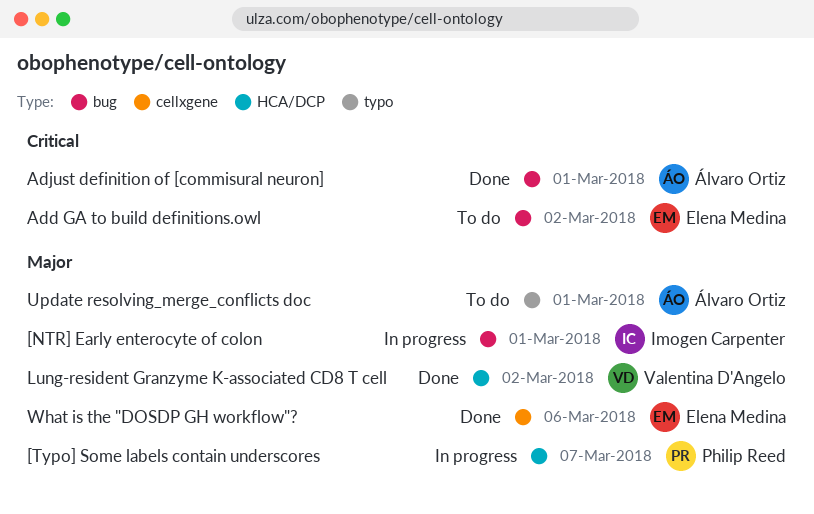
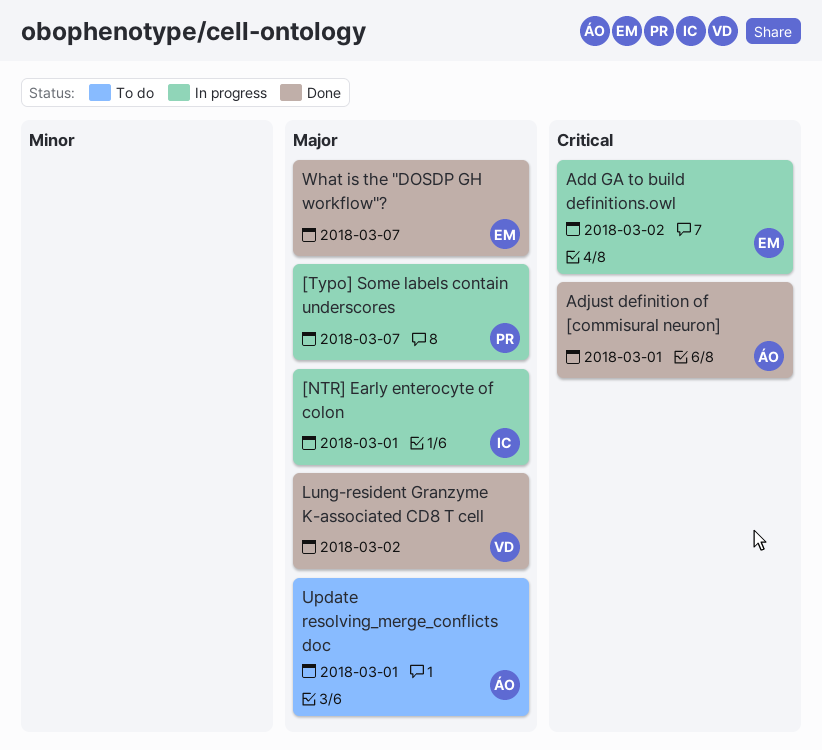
Add GA to build definitions.owl, status: To do -> In progress
What is the "DOSDP GH workflow"?, due: Mar 6 -> Mar 7

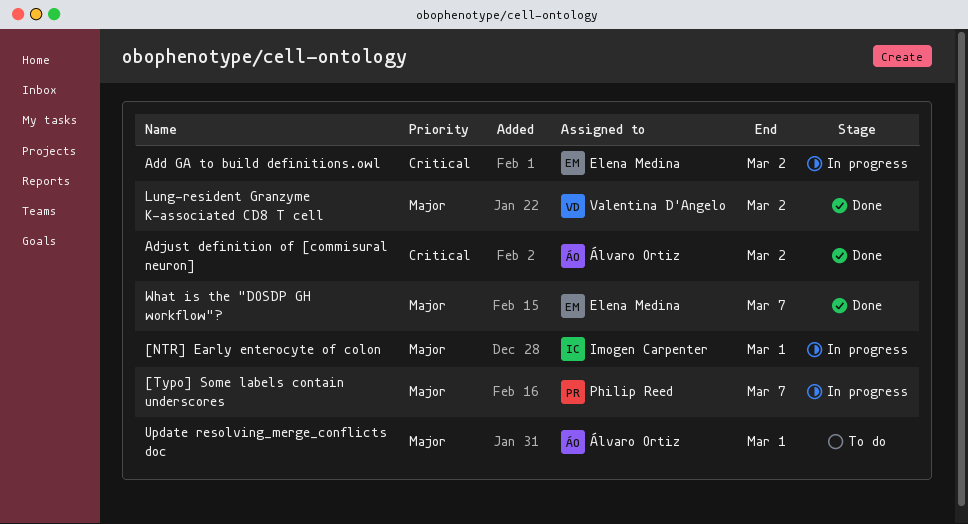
Adjust definition of [commisural neuron], due: Mar 1 -> Mar 2

